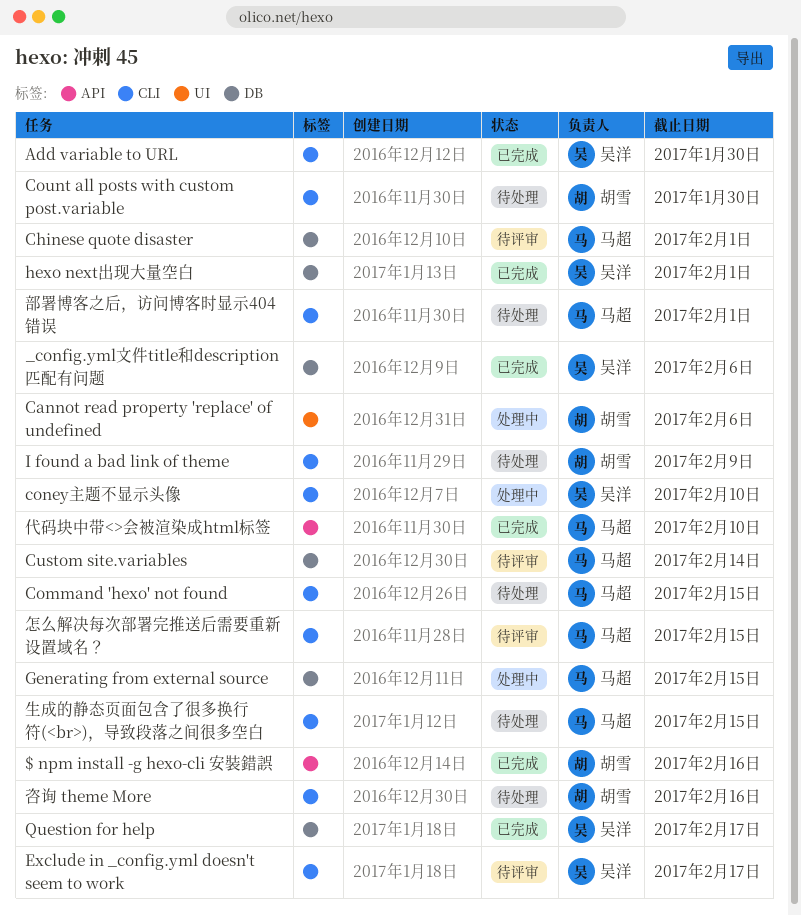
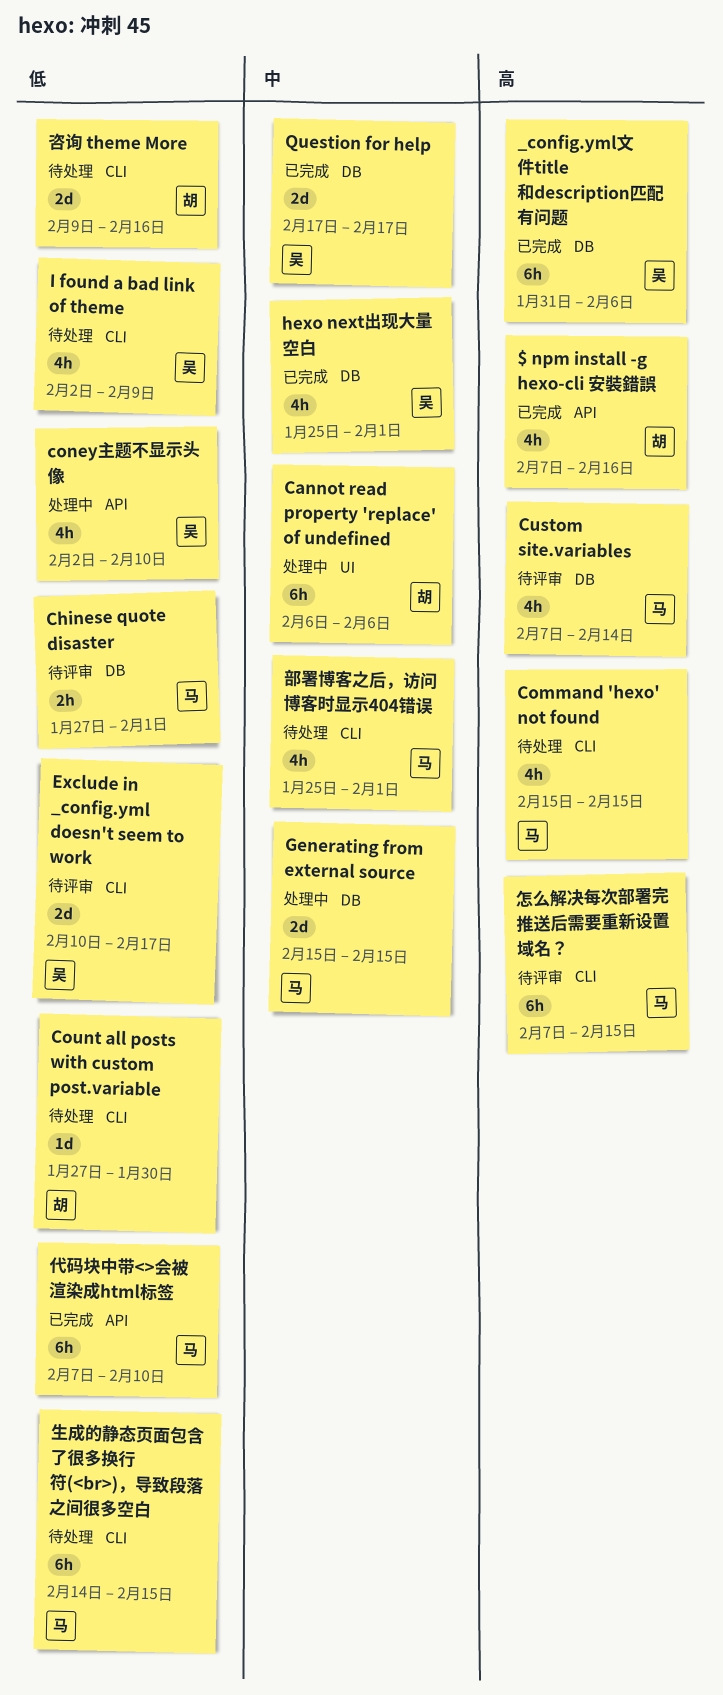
Add variable to URL: present -> none
coney主题不显示头像, label: CLI -> API
I found a bad link of theme, owner: 胡雪 -> 吴洋

